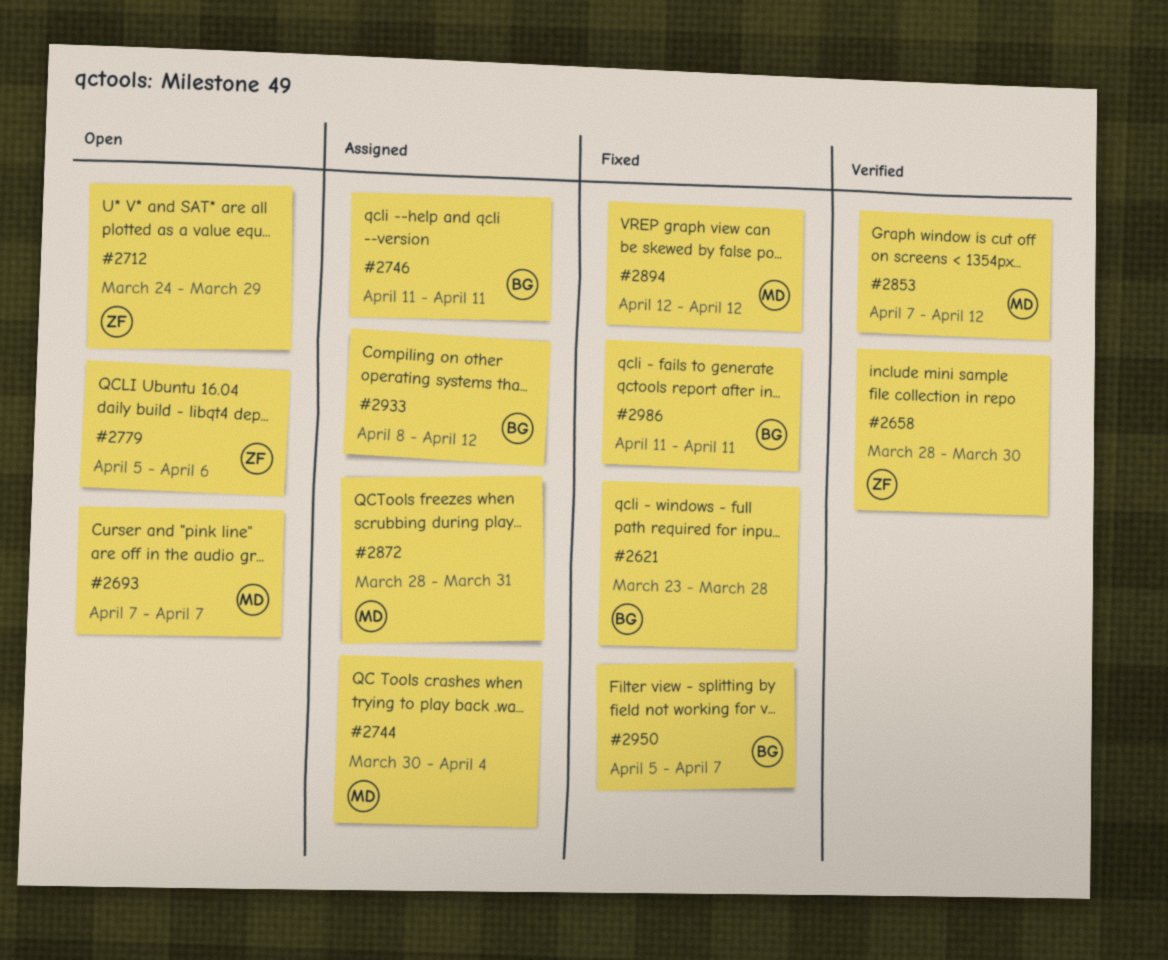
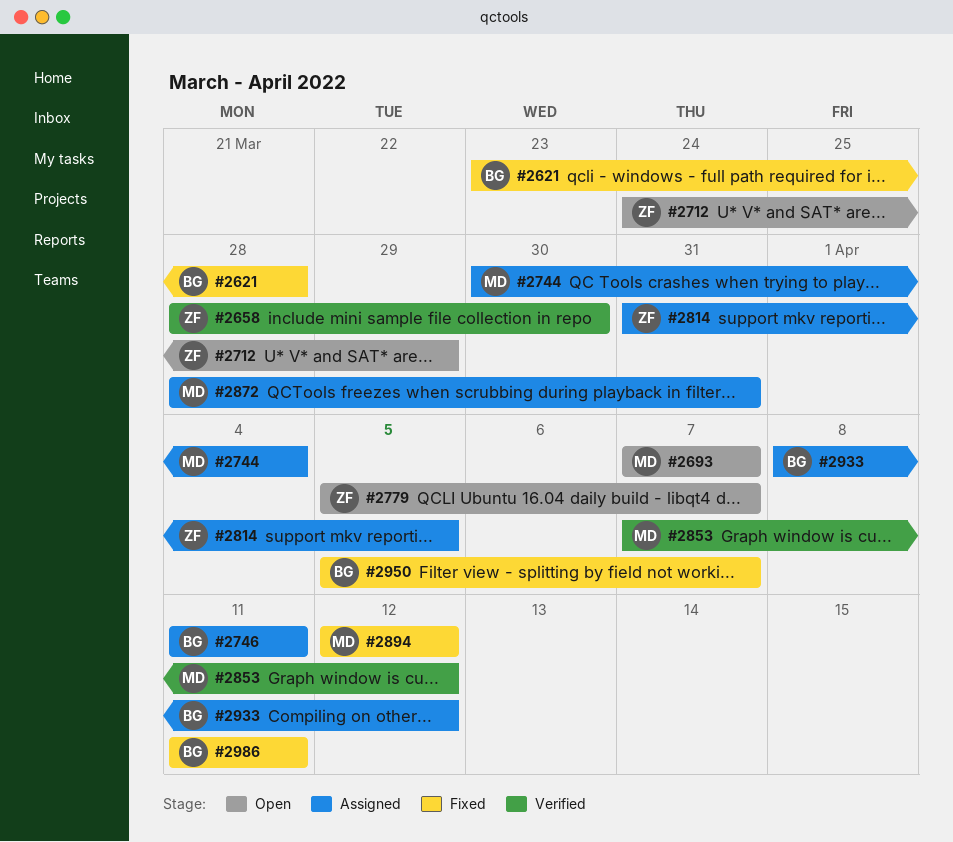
#2779, due: Apr 6 -> Apr 7
#2814: none -> present

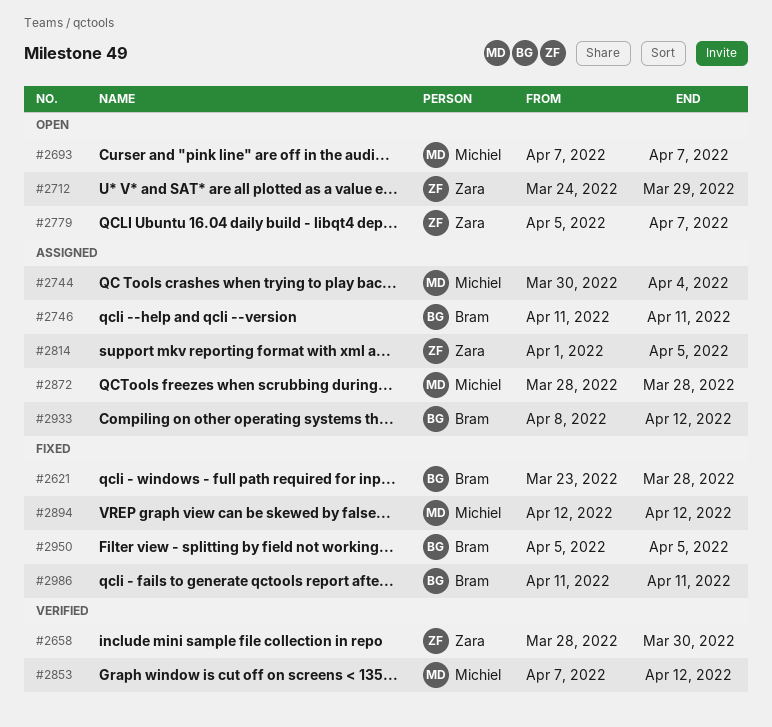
#2814, start: Mar 31 -> Apr 1
#2872, due: Mar 31 -> Mar 28
#2950, due: Apr 7 -> Apr 5

